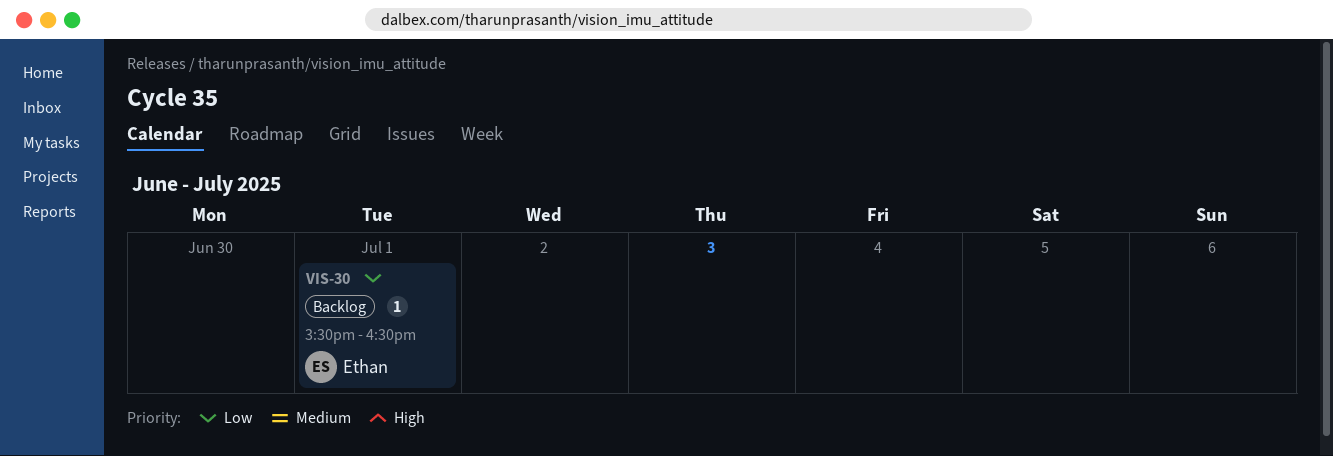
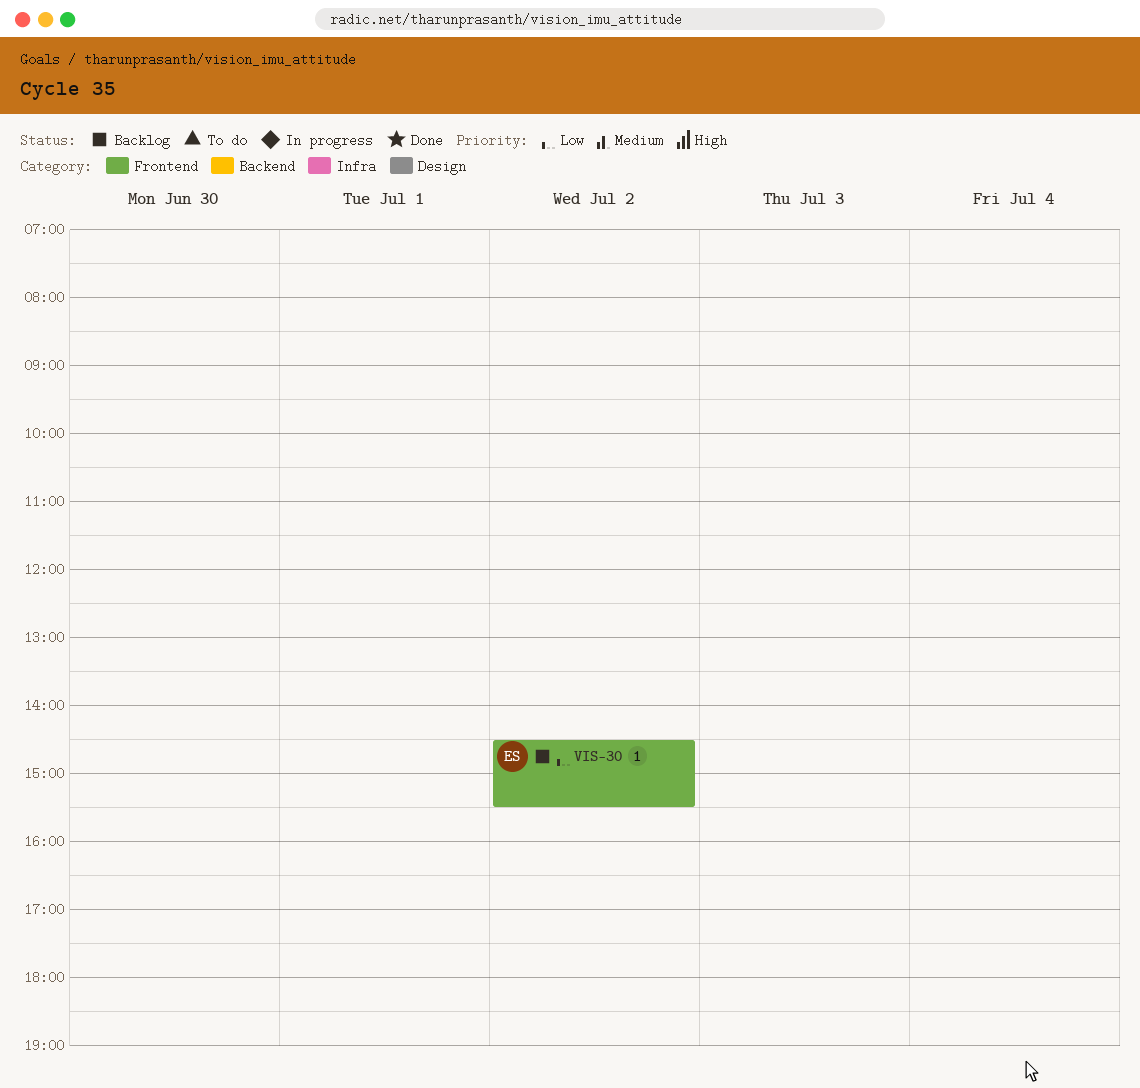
VIS-30, day: Jul 1 -> Jul 2
VIS-30, begins: 15:30 -> 14:30
VIS-30, ends: 16:30 -> 15:30

